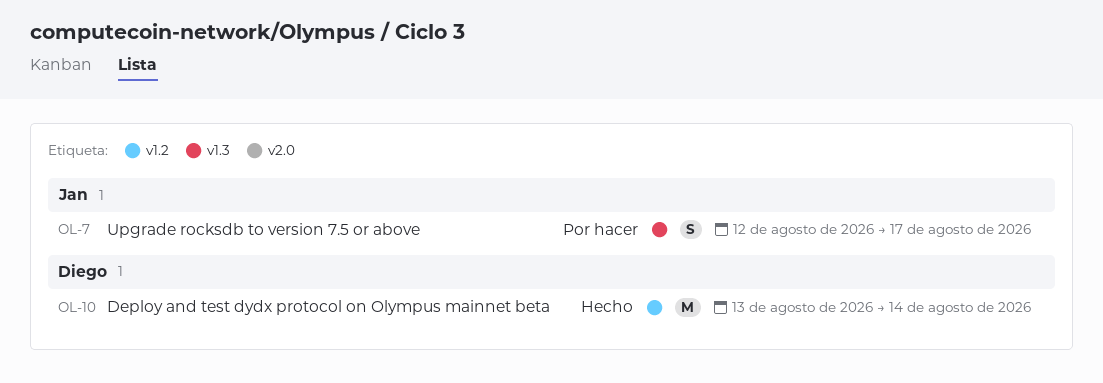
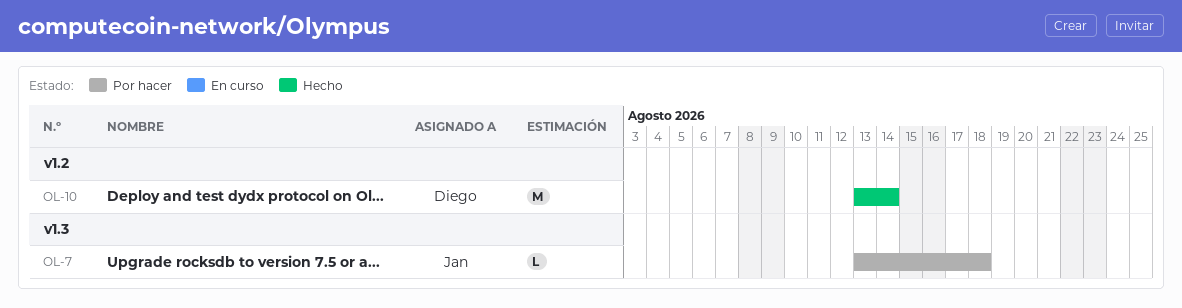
OL-7, estimate: S -> L
OL-7, start: Aug 12 -> Aug 13
OL-7, due: Aug 17 -> Aug 18

